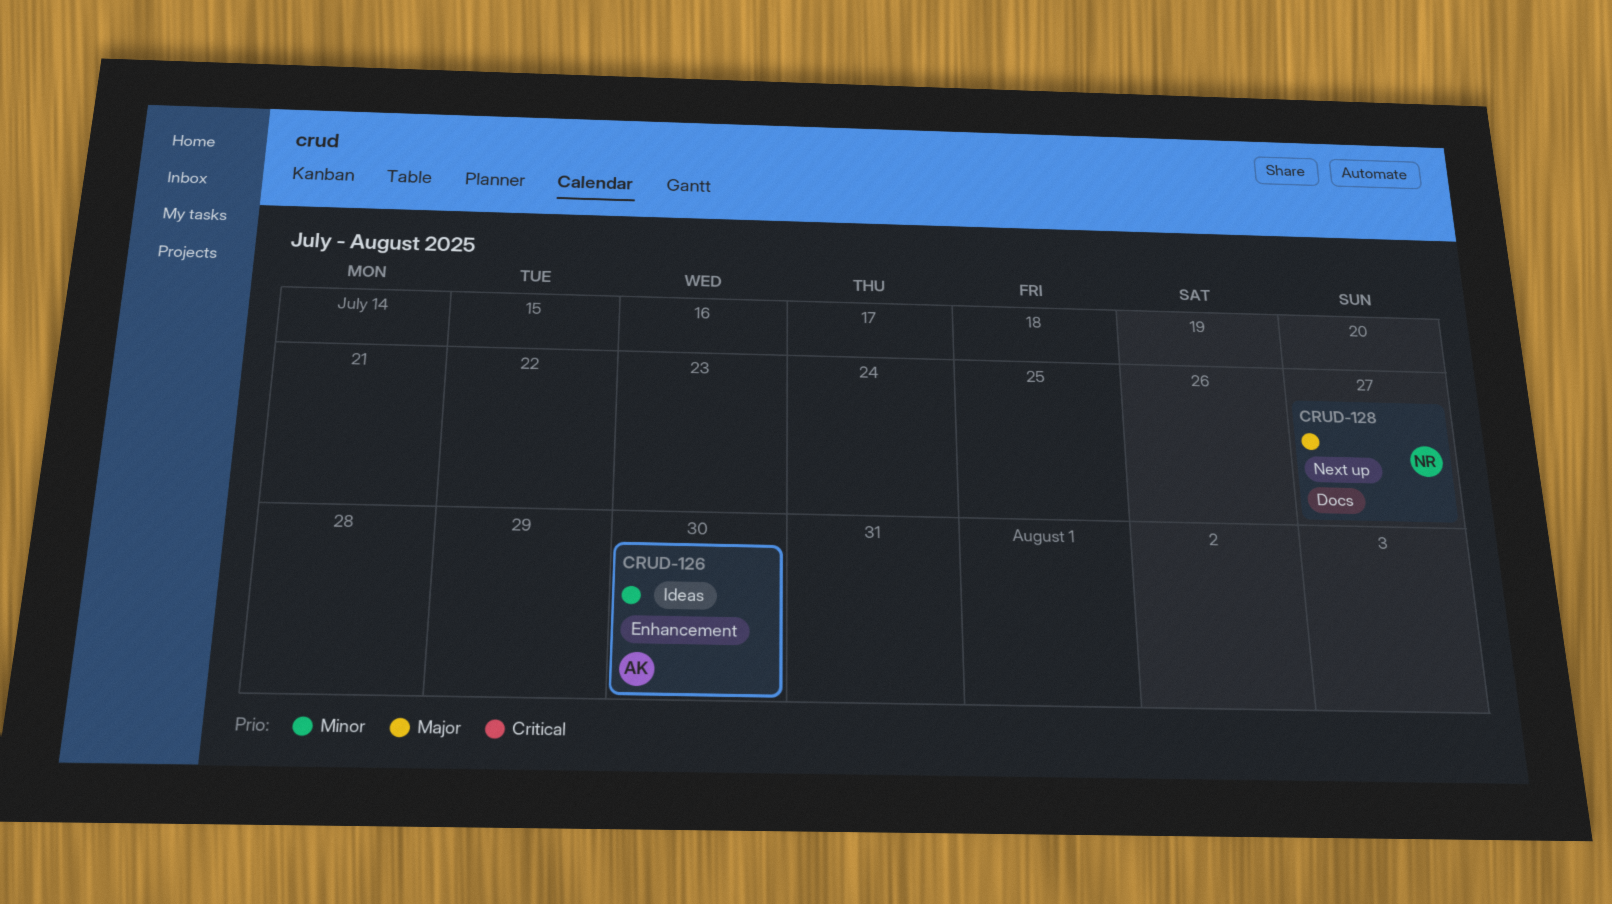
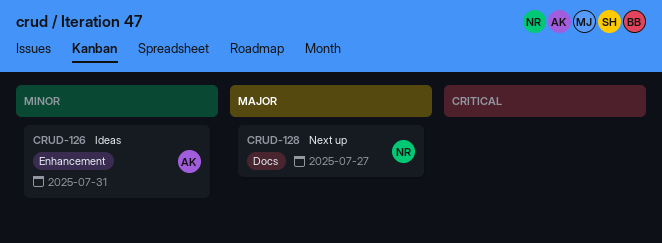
CRUD-126, due: Jul 30 -> Jul 31

